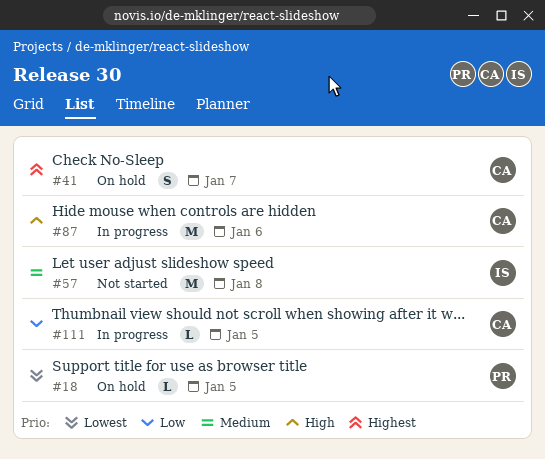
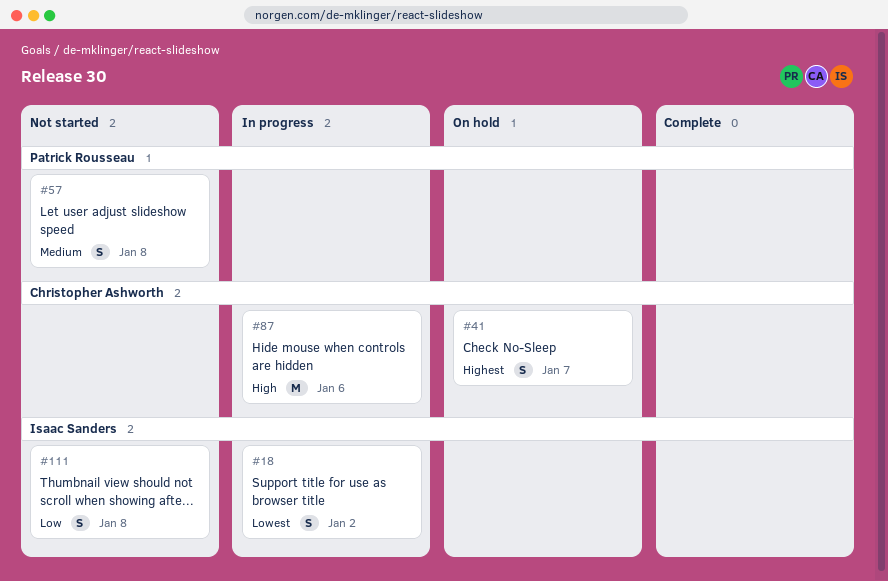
#18, status: On hold -> In progress
#18, owner: Patrick Rousseau -> Isaac Sanders
#18, estimate: L -> S
#18, due: Jan 5 -> Jan 2
#57, owner: Isaac Sanders -> Patrick Rousseau
#57, estimate: M -> S
#111, status: In progress -> Not started
#111, owner: Christopher Ashworth -> Isaac Sanders
#111, estimate: L -> S
#111, due: Jan 5 -> Jan 8

